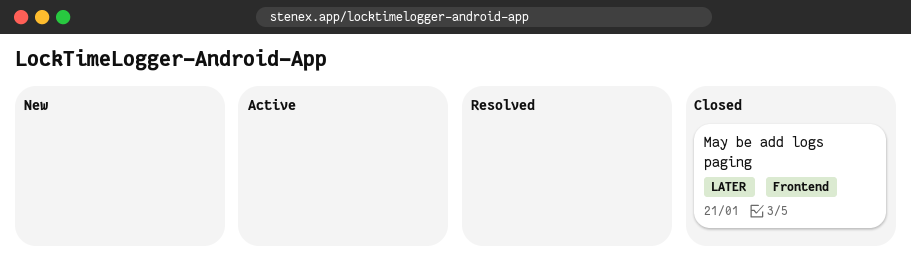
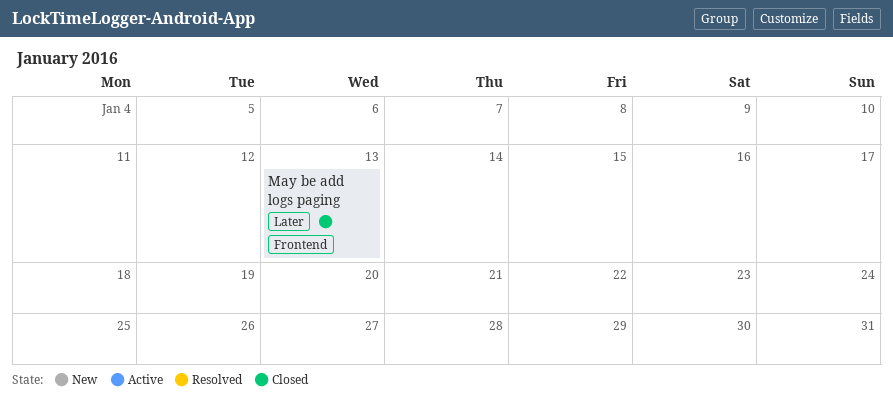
May be add logs paging, due: Jan 21 -> Jan 13

